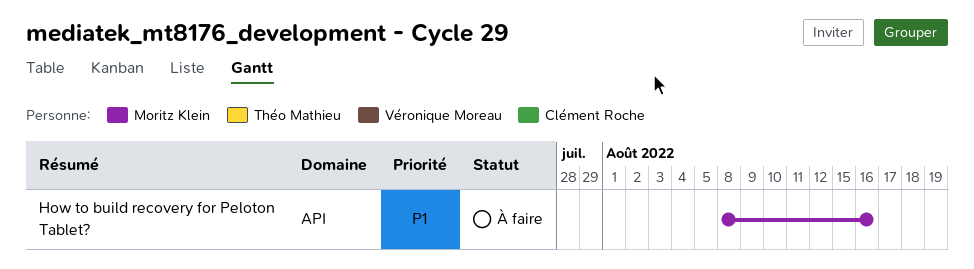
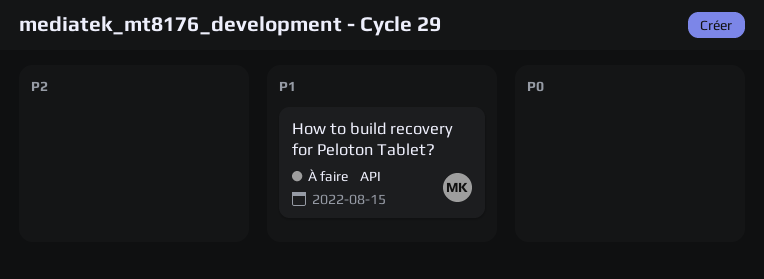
How to build recovery for Peloton Tablet?, due: Aug 16 -> Aug 15

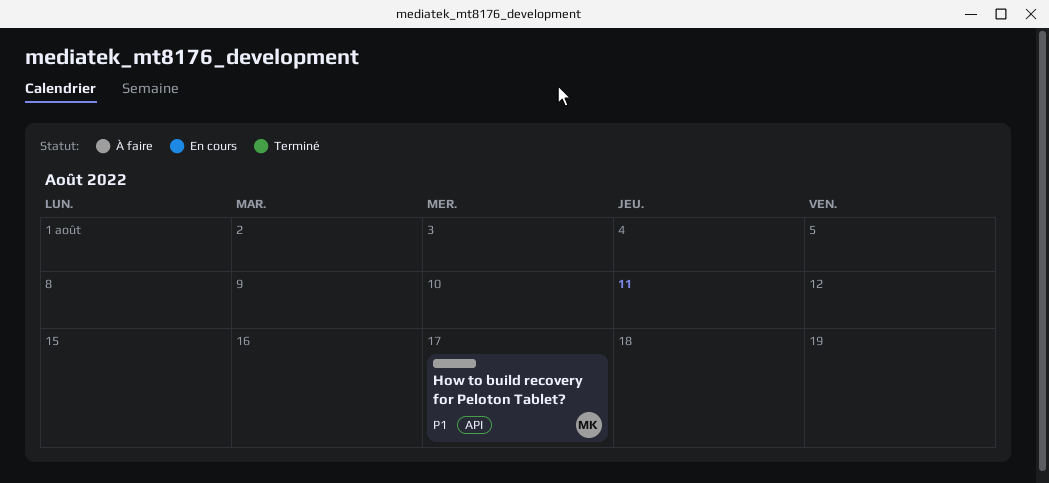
How to build recovery for Peloton Tablet?, due: Aug 15 -> Aug 17

